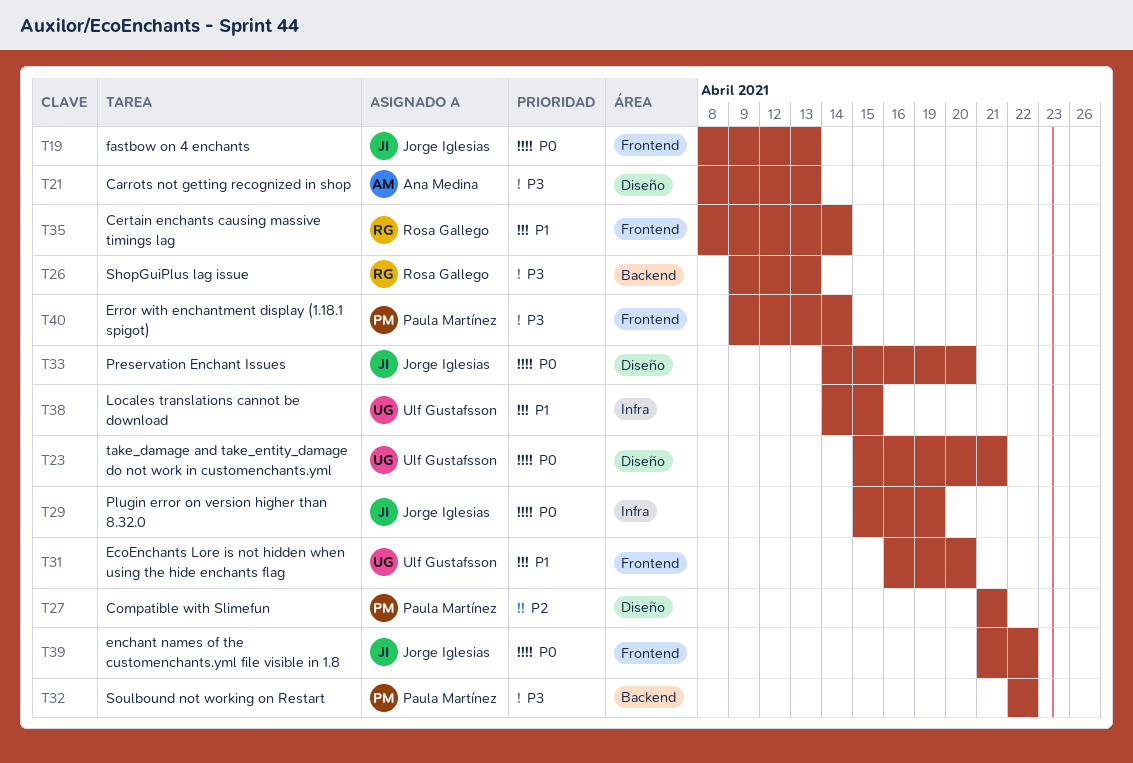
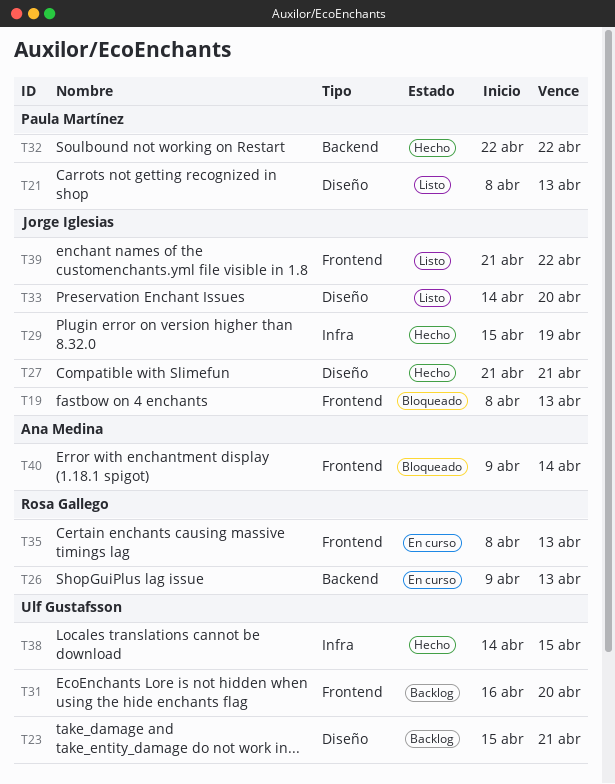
T21, owner: Ana Medina -> Paula Martínez
T27, owner: Paula Martínez -> Jorge Iglesias
T35, due: Apr 14 -> Apr 13
T40, owner: Paula Martínez -> Ana Medina

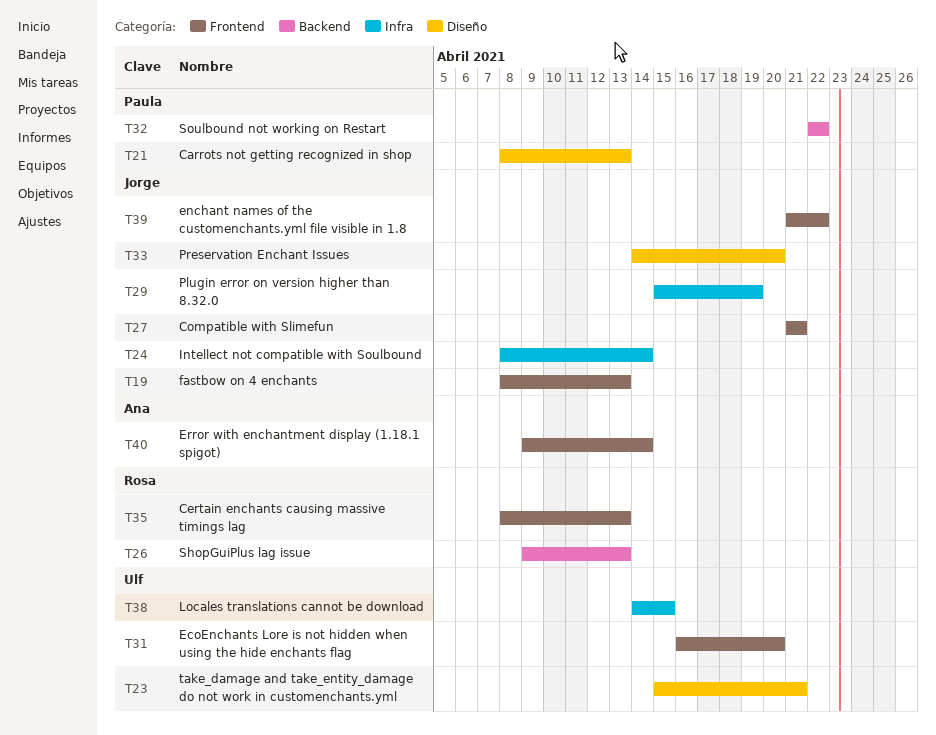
T24: none -> present
T27, label: Diseño -> Frontend

